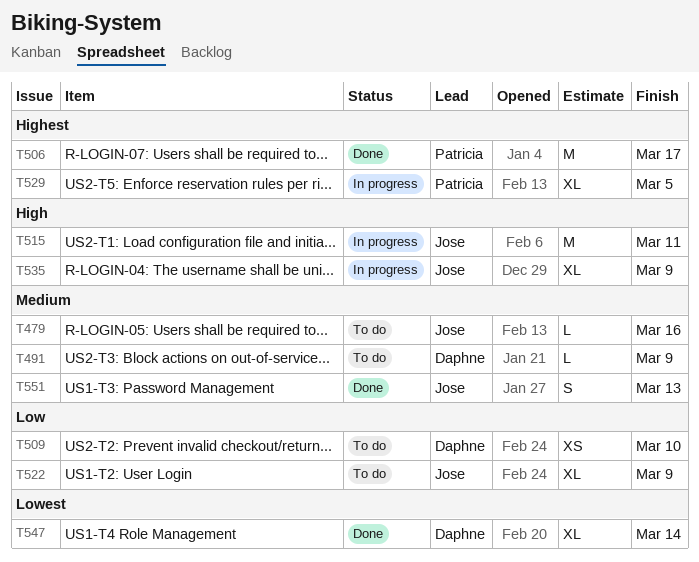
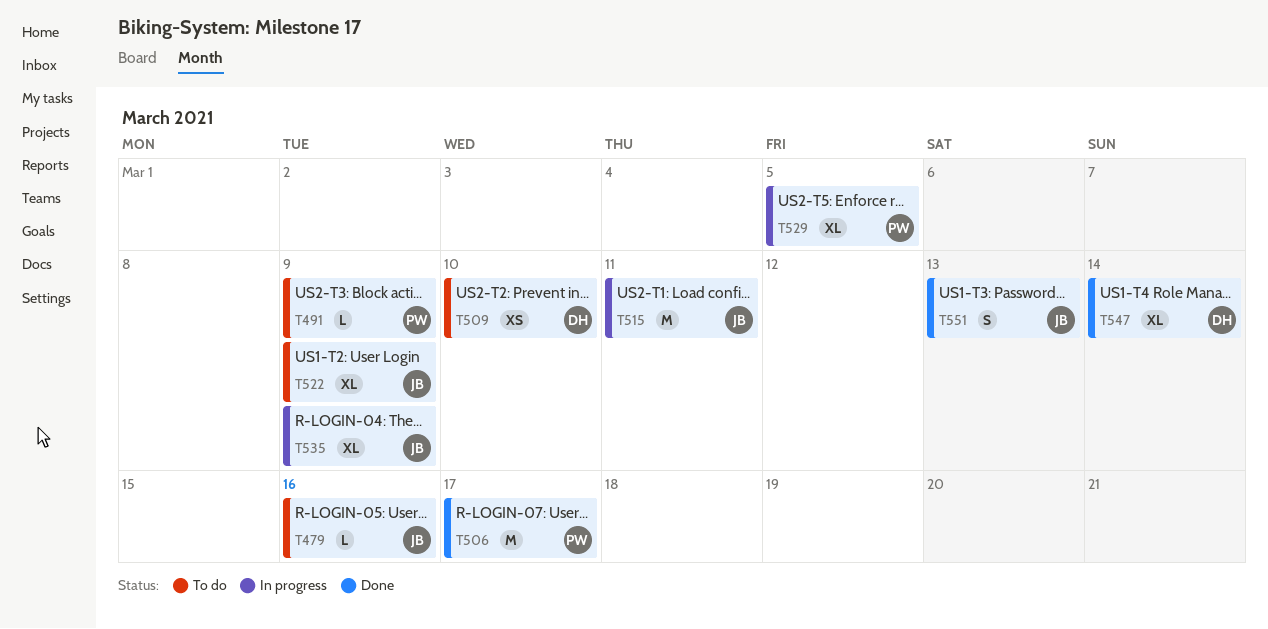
T491, owner: Daphne -> Patricia

